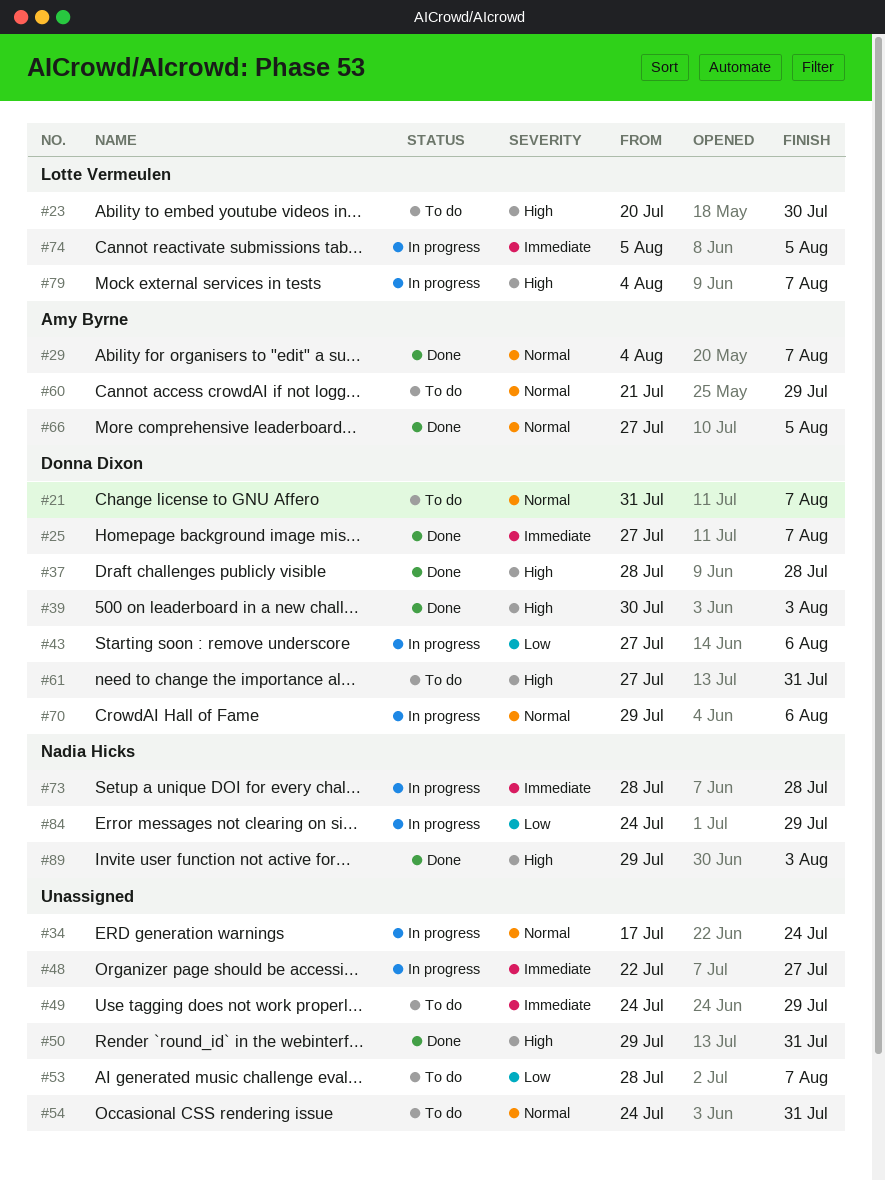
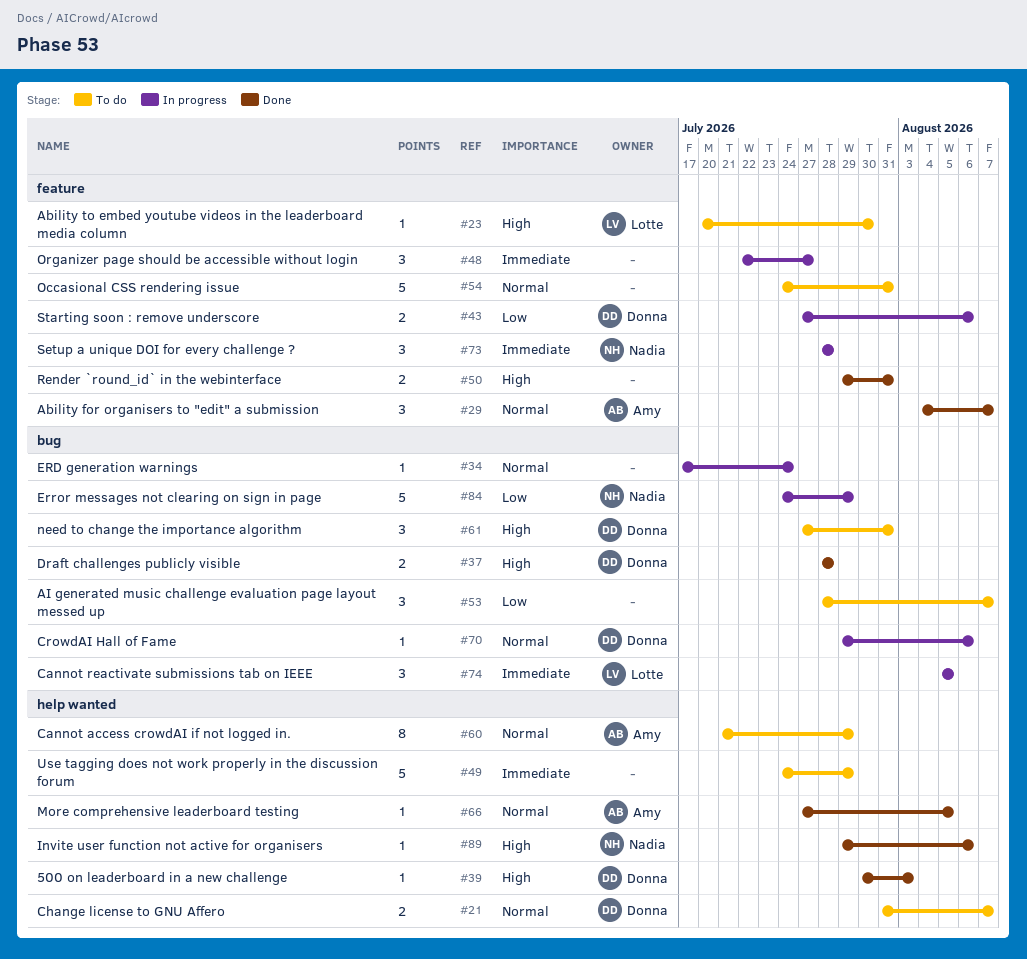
#25: present -> none
#79: present -> none
#89, due: Aug 3 -> Aug 6

